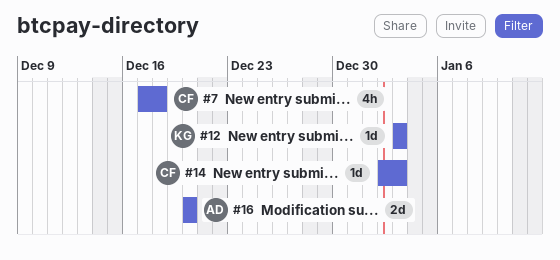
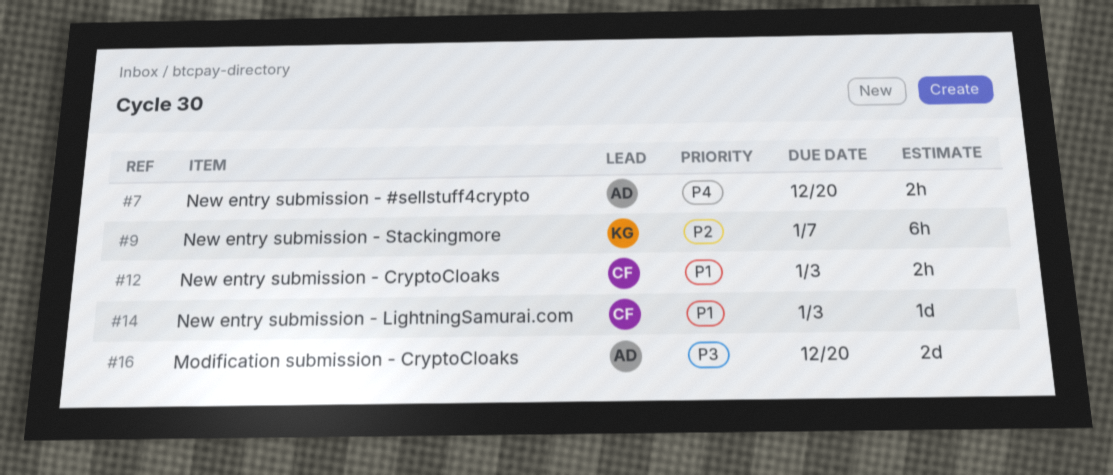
#7, owner: CF -> AD
#7, estimate: 4h -> 2h
#7, due: Dec 18 -> Dec 20
#9: none -> present
#12, owner: KG -> CF
#12, estimate: 1d -> 2h

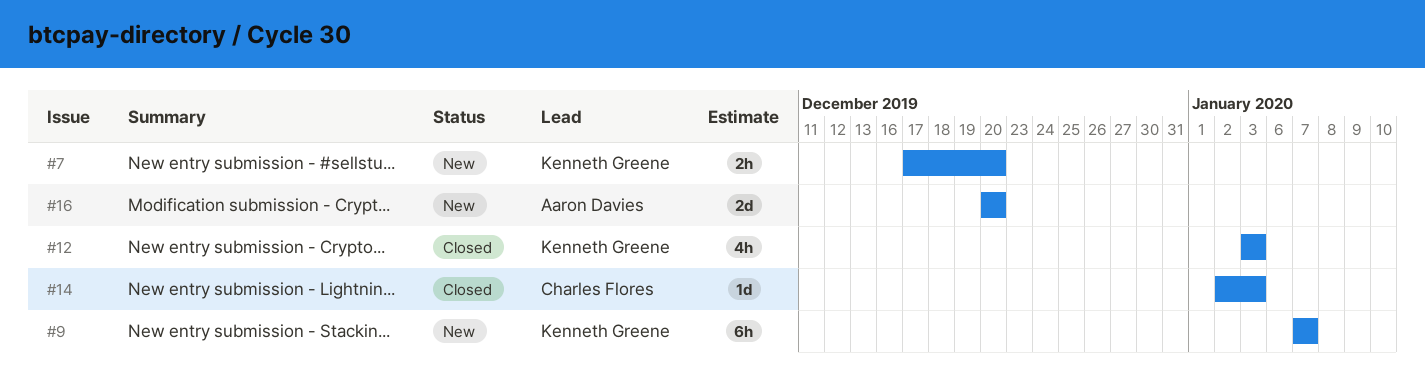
#7, owner: Aaron Davies -> Kenneth Greene
#12, owner: Charles Flores -> Kenneth Greene
#12, estimate: 2h -> 4h

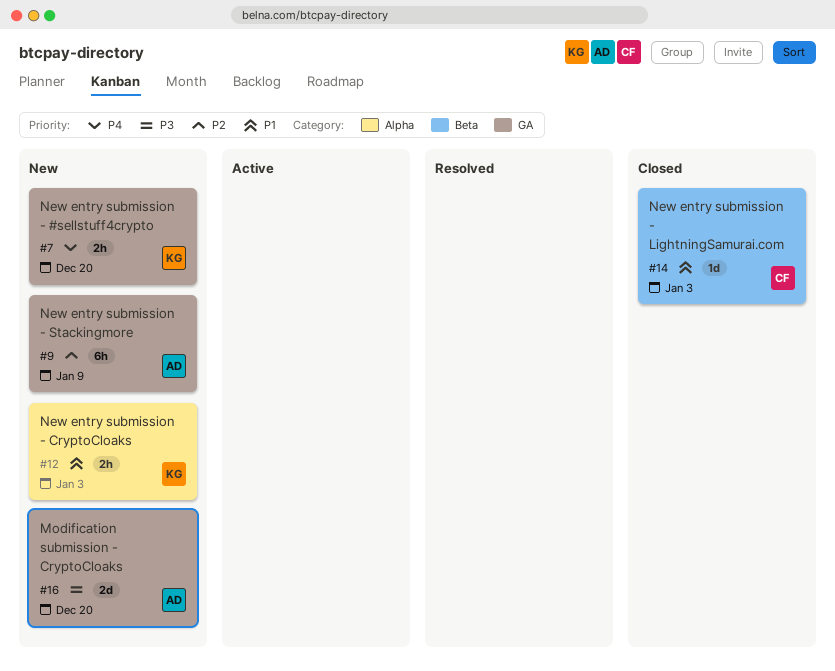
#9, owner: Kenneth Greene -> Aaron Davies
#9, due: Jan 7 -> Jan 9
#12, status: Closed -> New
#12, estimate: 4h -> 2h

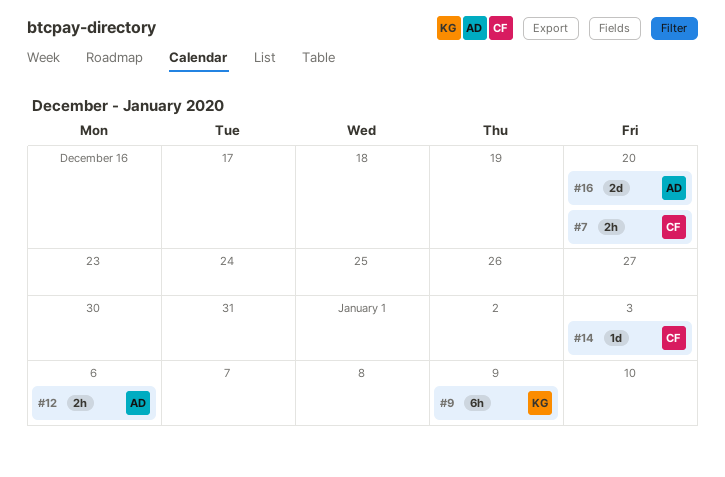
#7, owner: KG -> CF
#9, owner: AD -> KG
#12, owner: KG -> AD
#12, due: Jan 3 -> Jan 6

